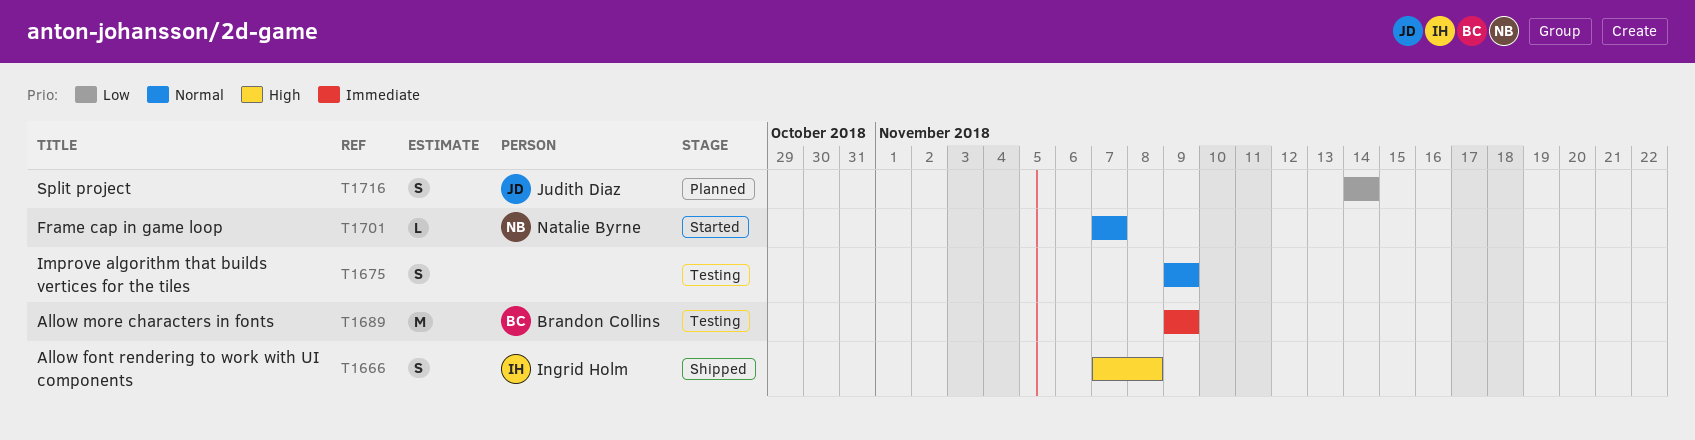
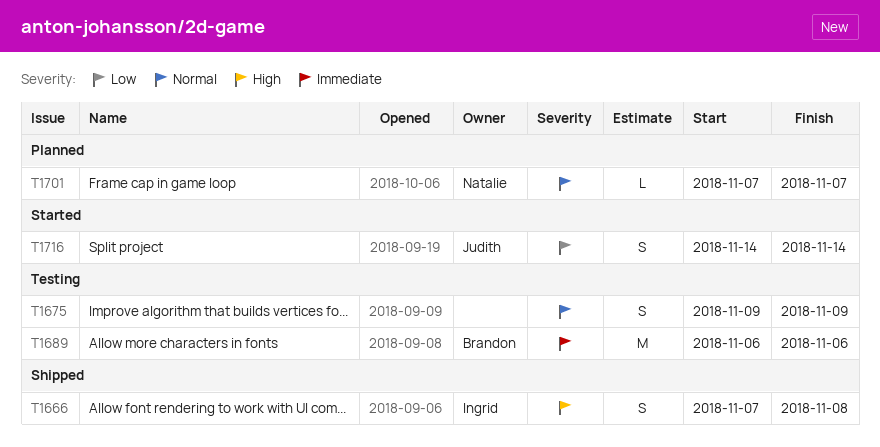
T1689, start: Nov 9 -> Nov 6
T1689, due: Nov 9 -> Nov 6
T1701, status: Started -> Planned
T1716, status: Planned -> Started

